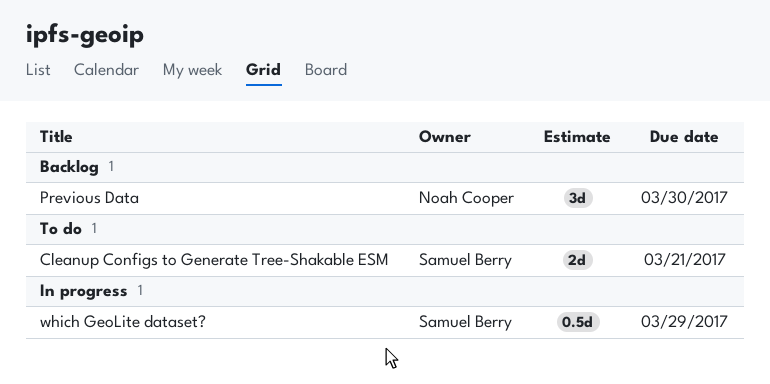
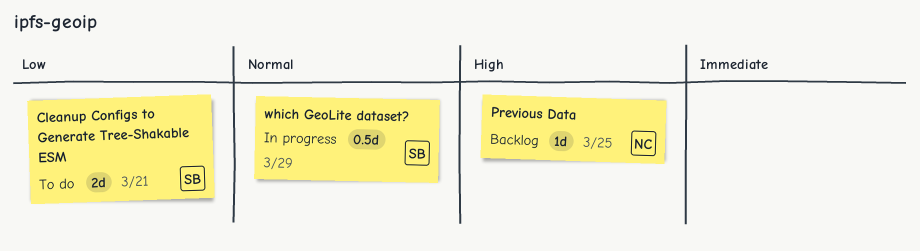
Previous Data, estimate: 3d -> 1d
Previous Data, due: Mar 30 -> Mar 25

